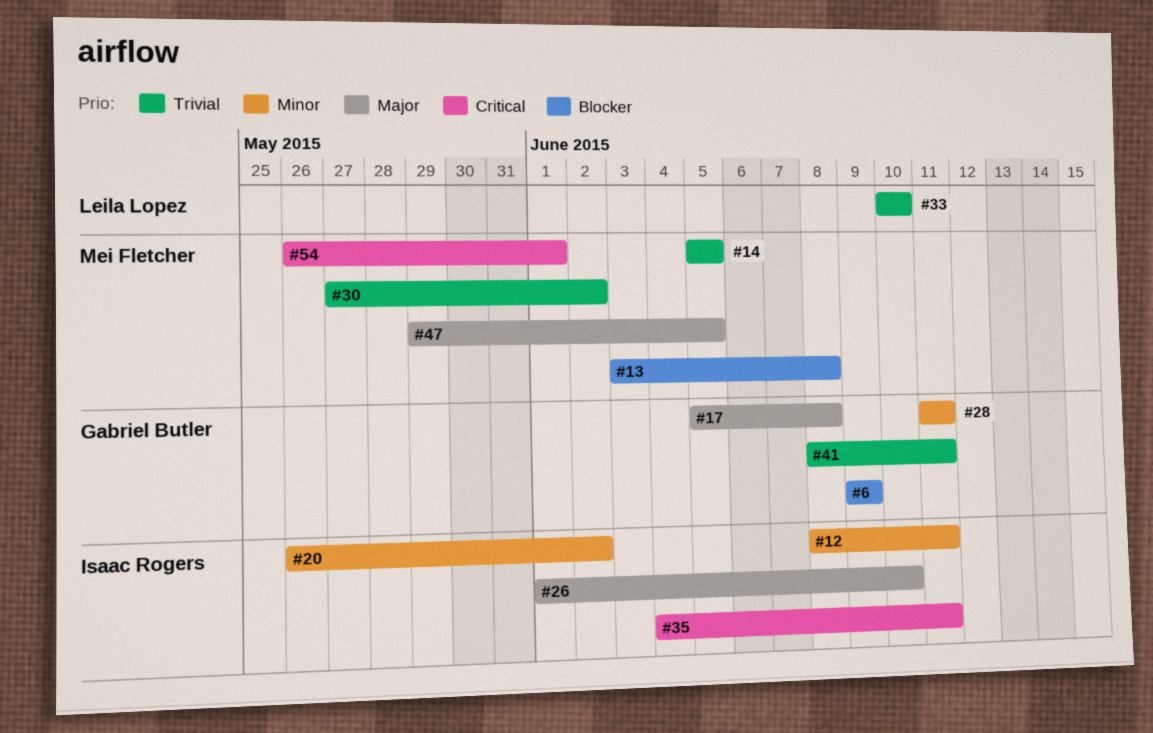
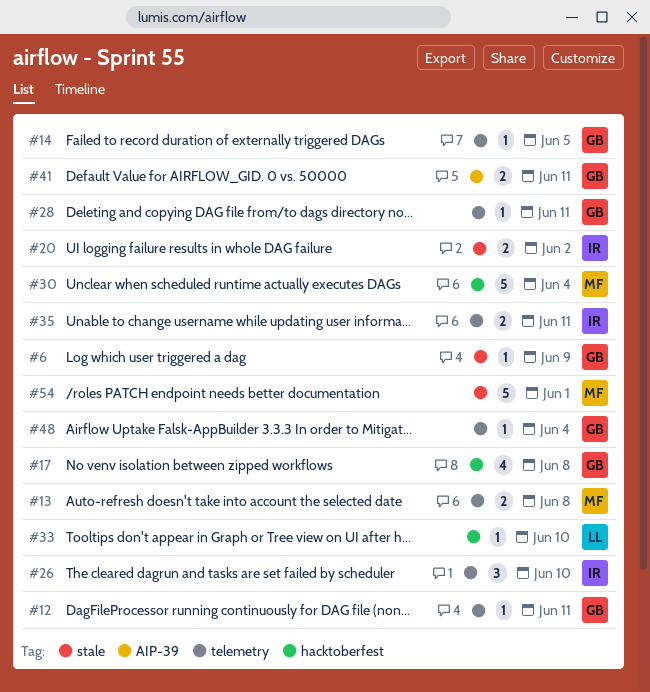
#12, owner: Isaac Rogers -> Gabriel Butler
#14, owner: Mei Fletcher -> Gabriel Butler
#30, due: Jun 2 -> Jun 4
#47: present -> none
#48: none -> present

